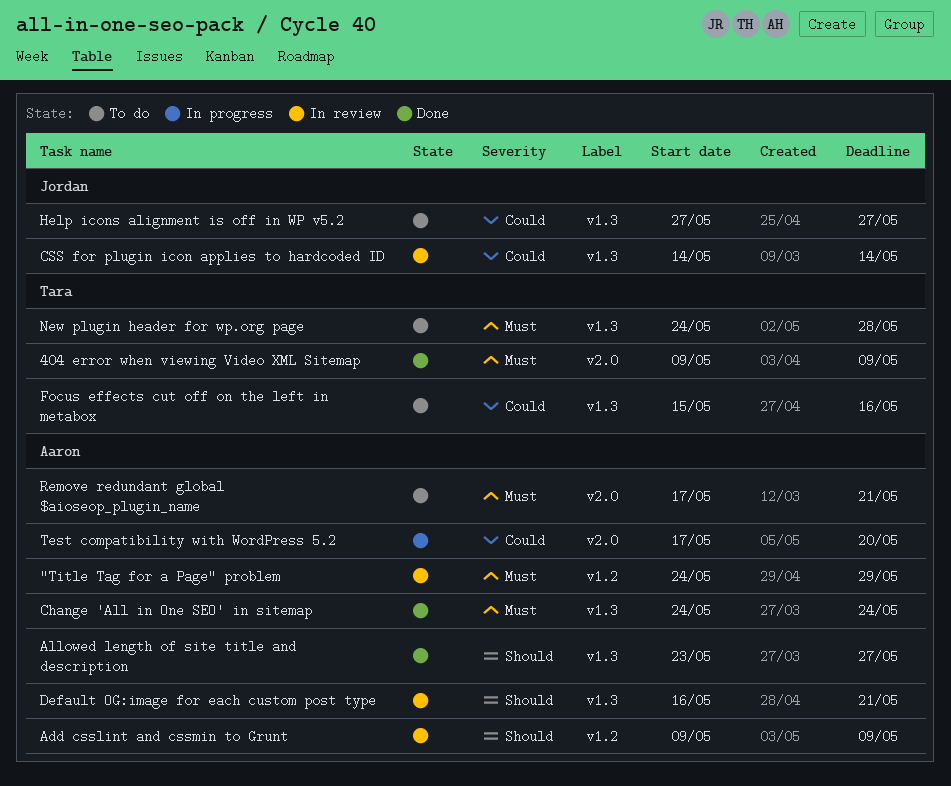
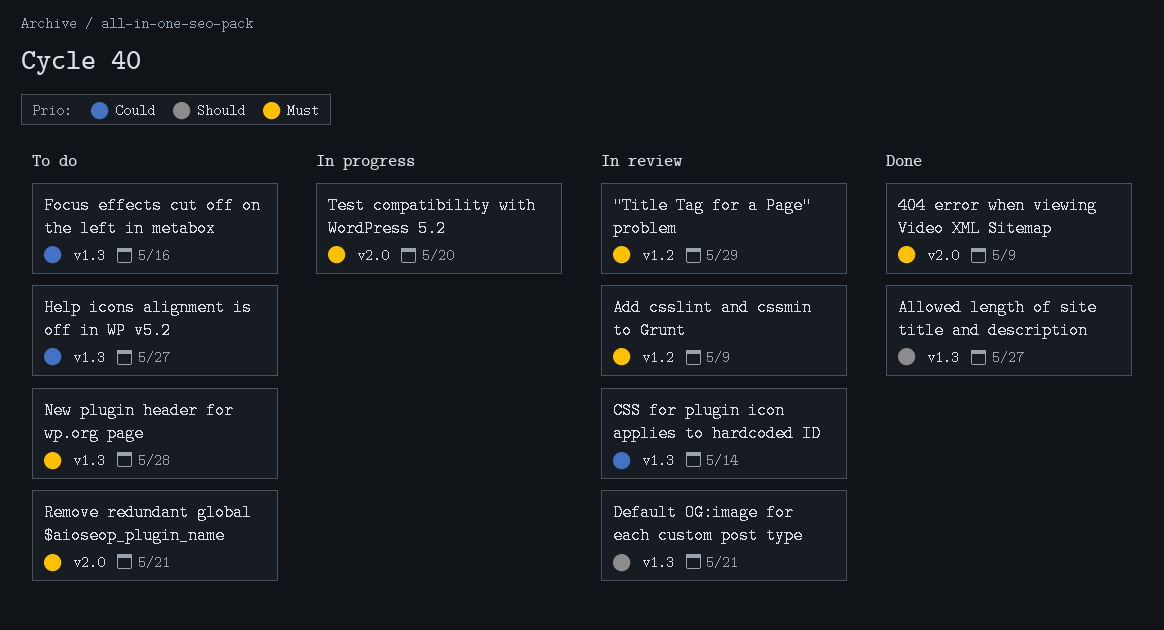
Add csslint and cssmin to Grunt, priority: Should -> Must
Change 'All in One SEO' in sitemap: present -> none
Test compatibility with WordPress 5.2, priority: Could -> Must

